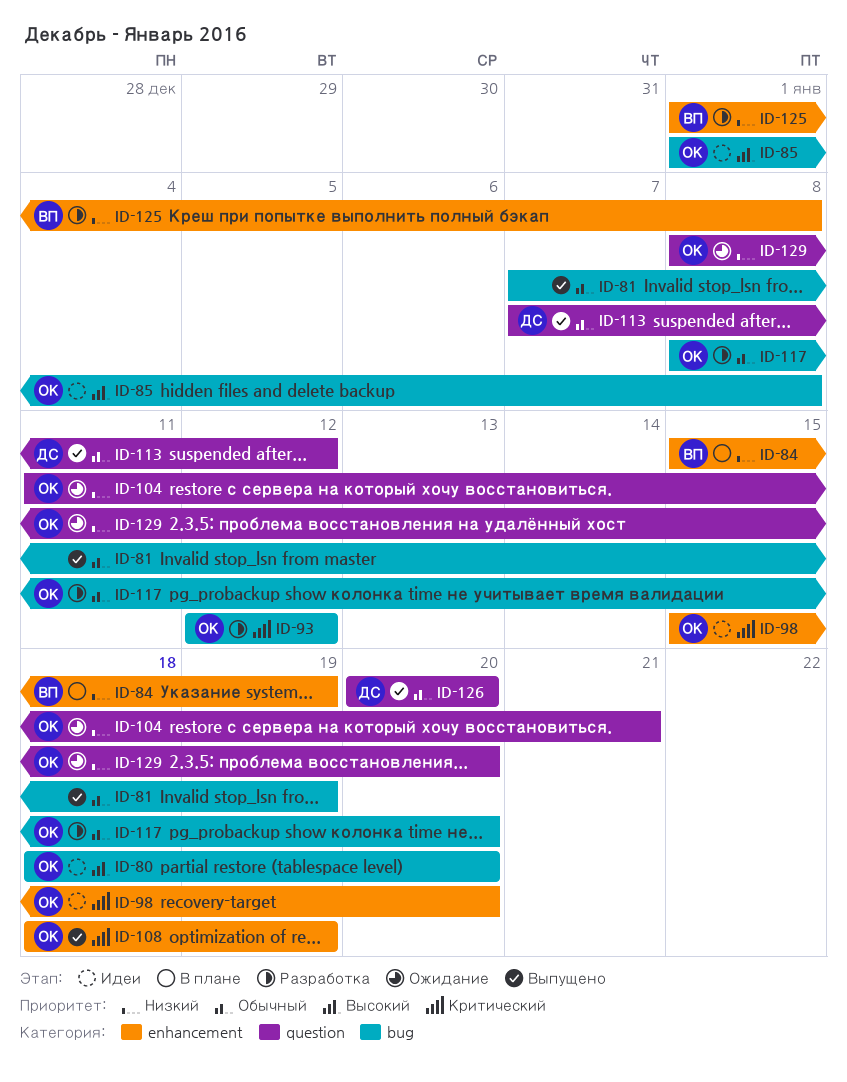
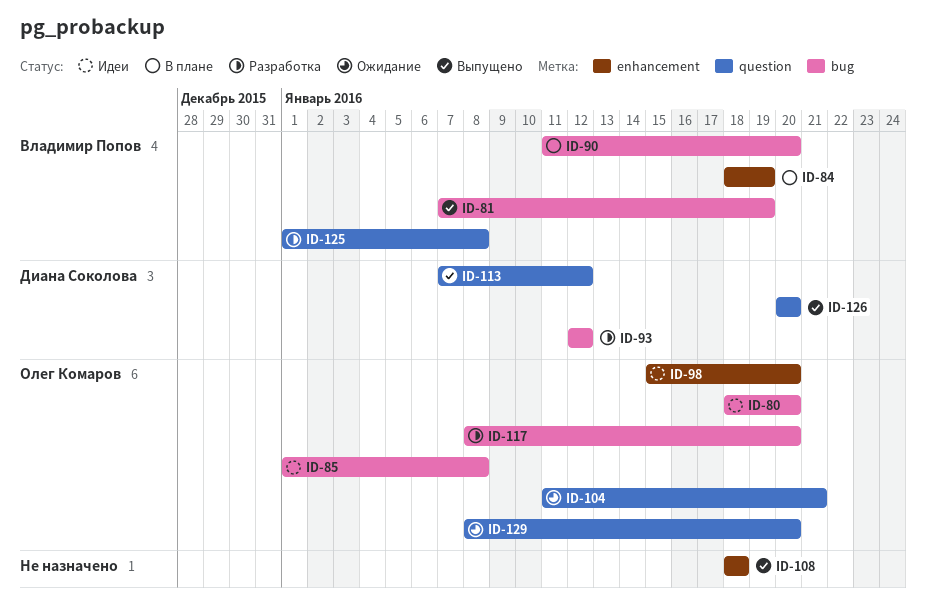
ID-81, owner: none -> Владимир Попов
ID-84, start: Jan 15 -> Jan 18
ID-90: none -> present
ID-93, owner: Олег Комаров -> Диана Соколова
ID-108, owner: Олег Комаров -> none
ID-108, due: Jan 19 -> Jan 18
ID-125, label: enhancement -> question

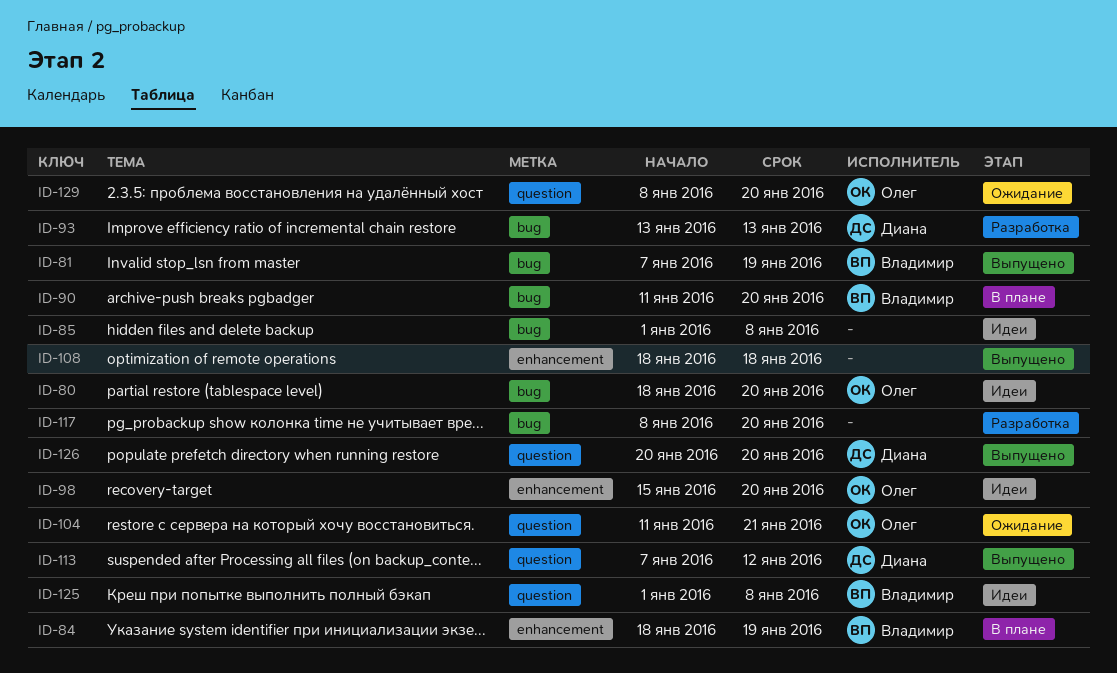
ID-85, owner: Олег Комаров -> none
ID-93, start: Jan 12 -> Jan 13
ID-93, due: Jan 12 -> Jan 13
ID-117, owner: Олег Комаров -> none
ID-125, status: Разработка -> Идеи

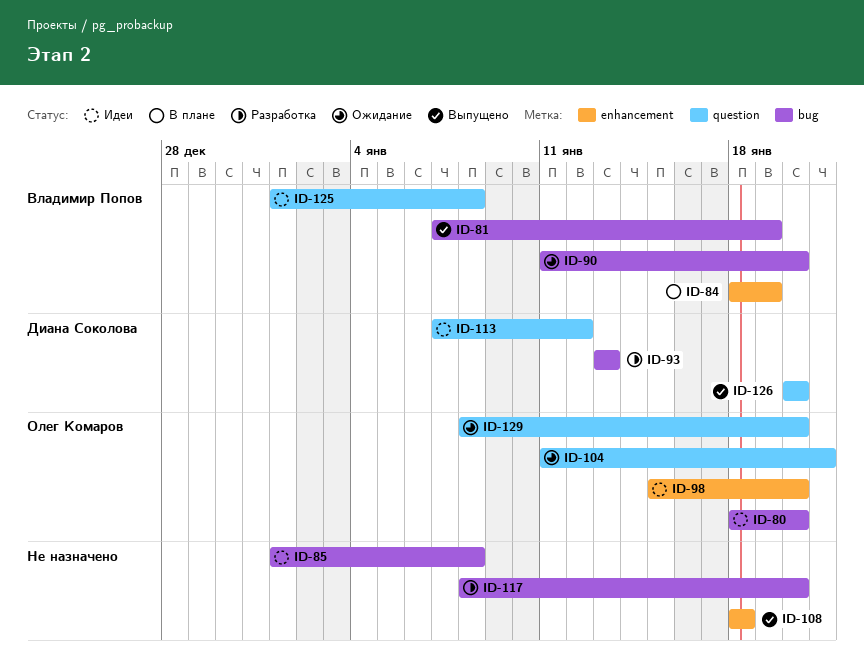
ID-90, status: В плане -> Ожидание
ID-113, status: Выпущено -> Идеи

